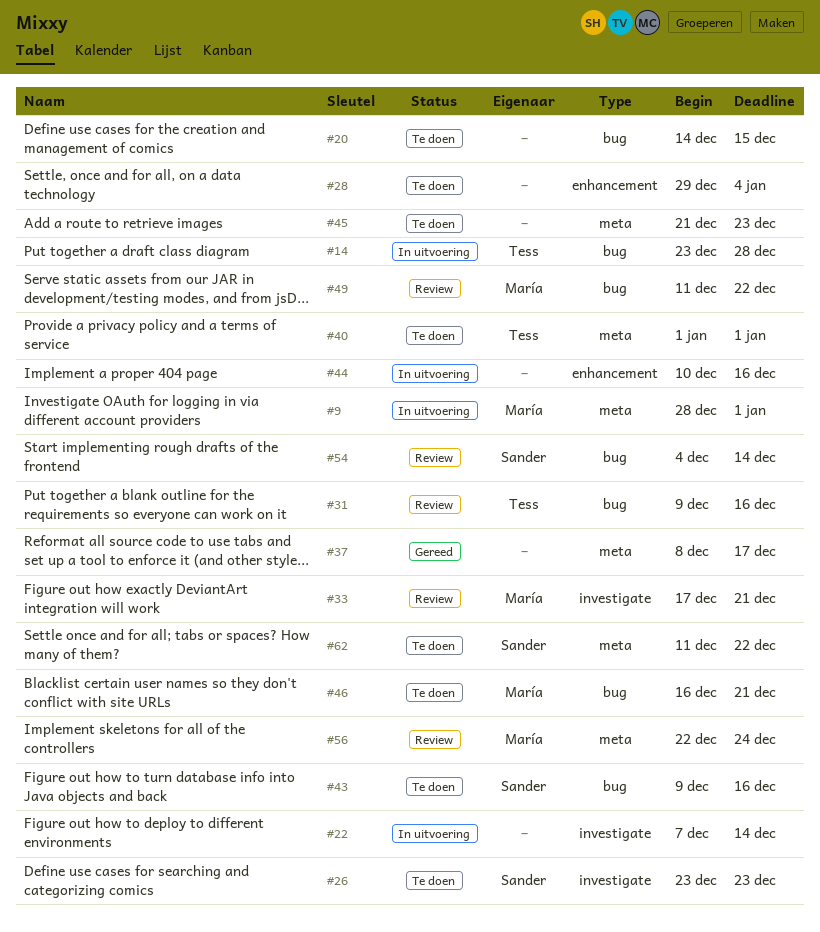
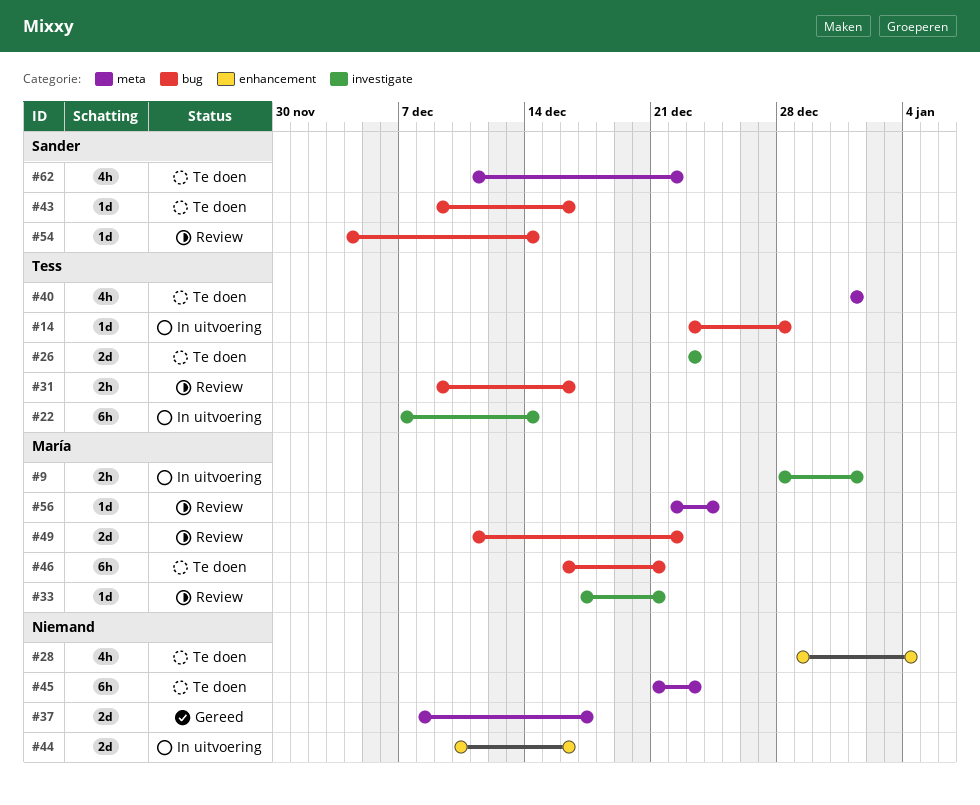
#9, label: meta -> investigate
#20: present -> none
#22, owner: none -> Tess
#26, owner: Sander -> Tess

